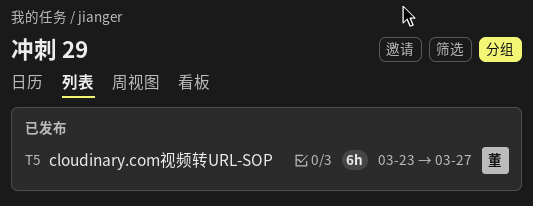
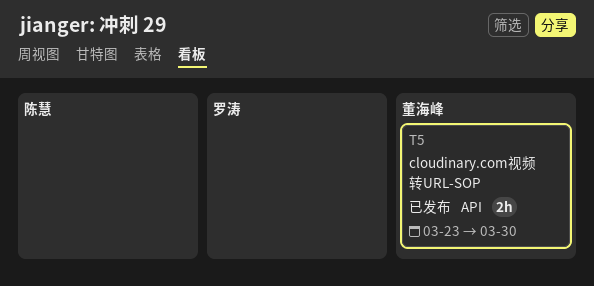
T5, estimate: 6h -> 2h
T5, due: Mar 27 -> Mar 30

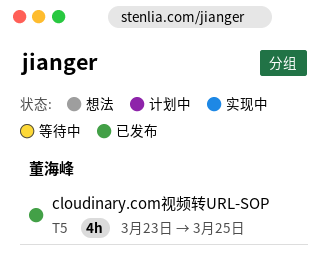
T5, estimate: 2h -> 4h
T5, due: Mar 30 -> Mar 25

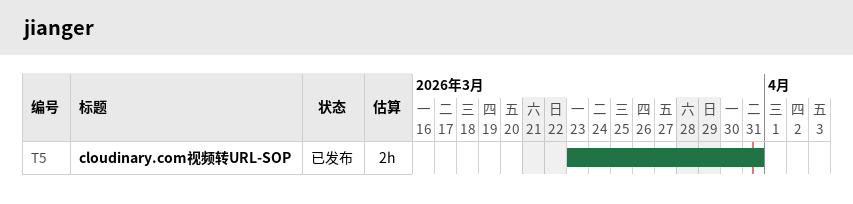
T5, estimate: 4h -> 2h
T5, due: Mar 25 -> Mar 31

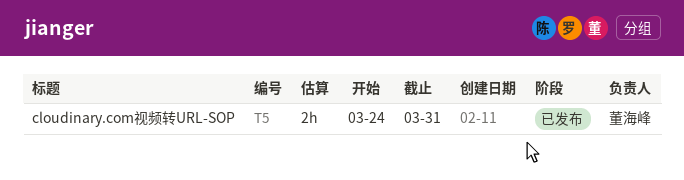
T5, start: Mar 23 -> Mar 24

